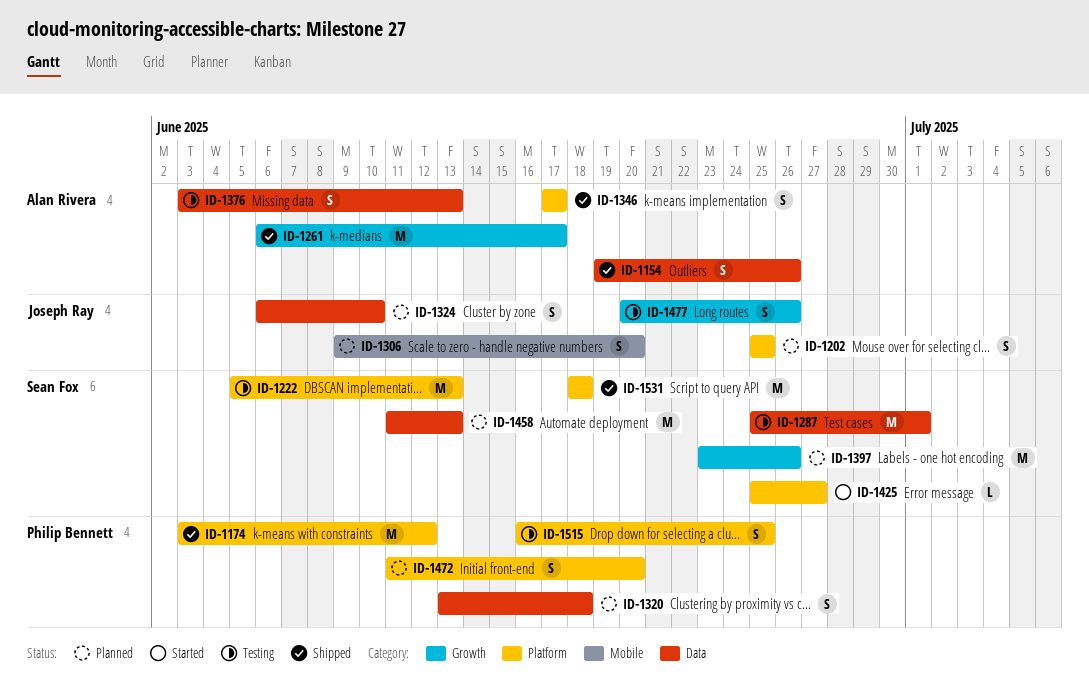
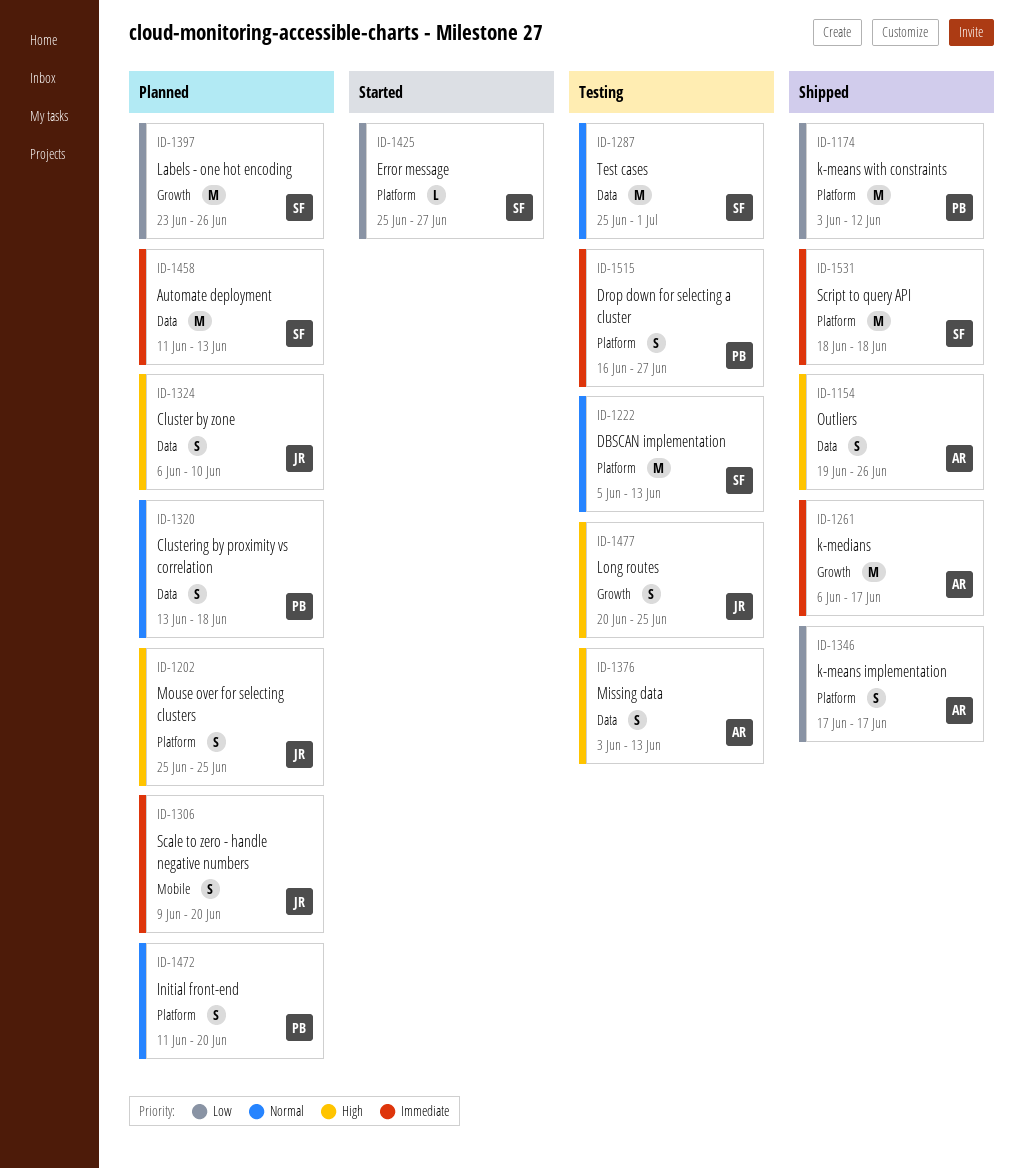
ID-1477, due: Jun 26 -> Jun 25
ID-1515, due: Jun 25 -> Jun 27

